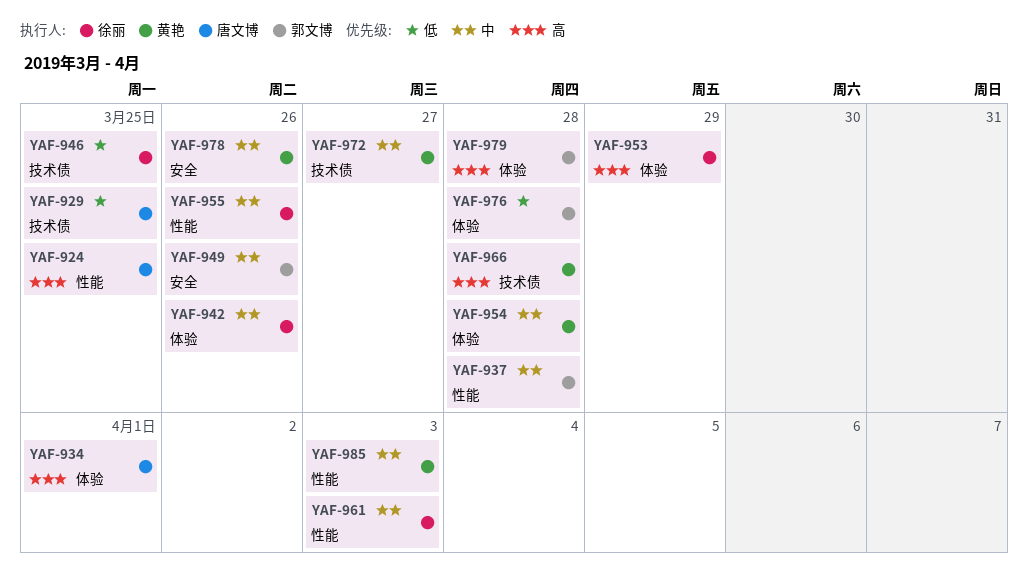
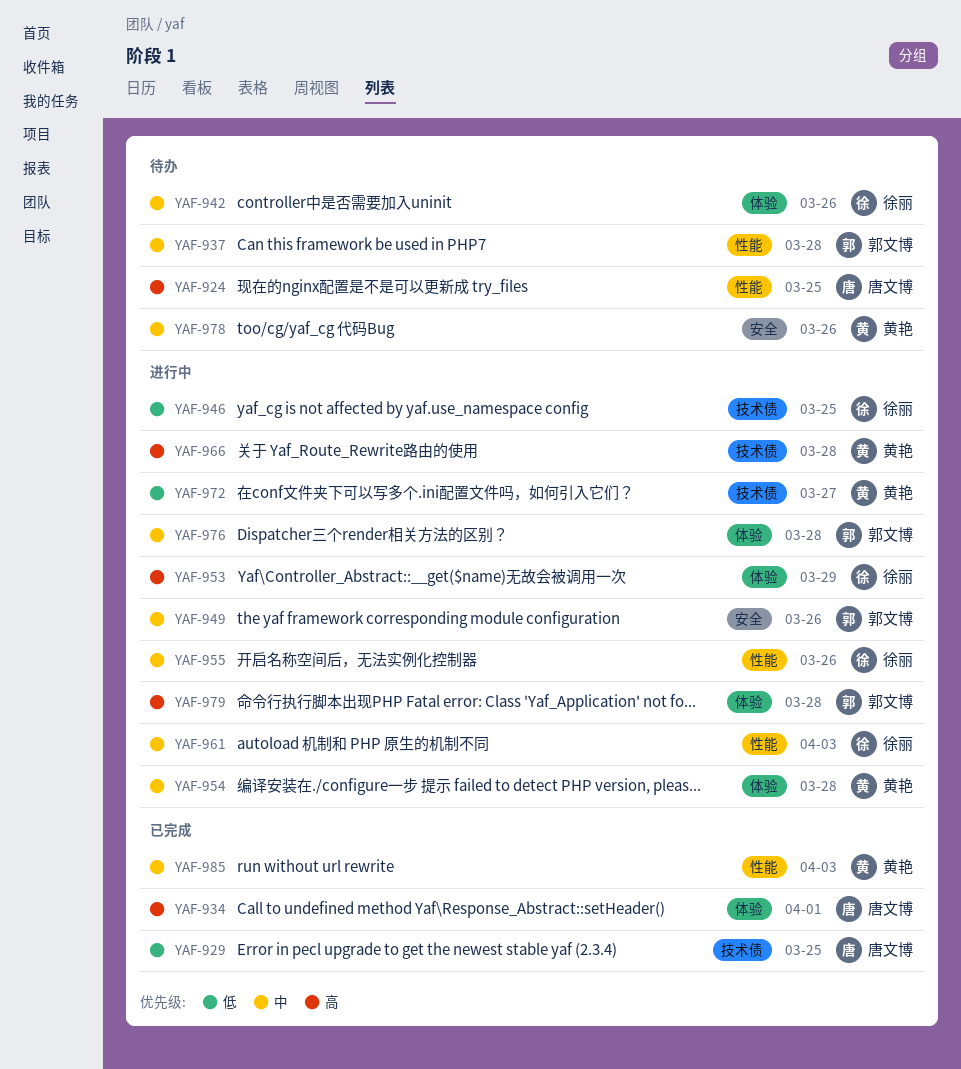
YAF-972, priority: 中 -> 低
YAF-976, priority: 低 -> 中

